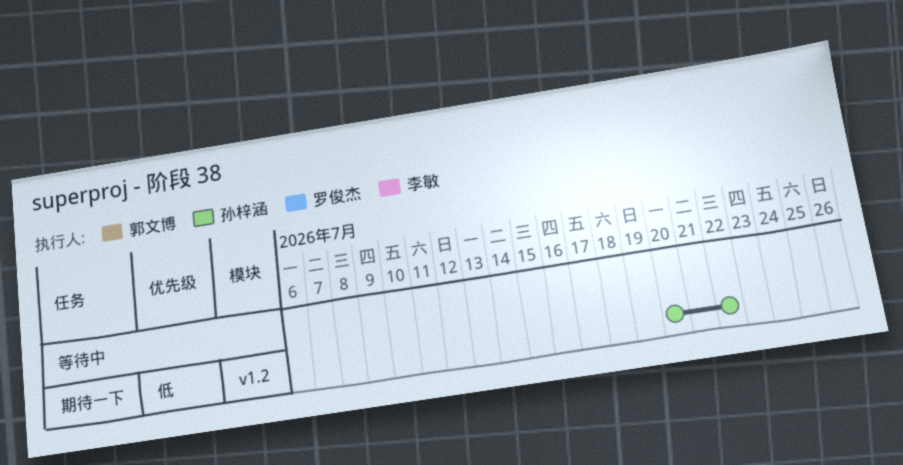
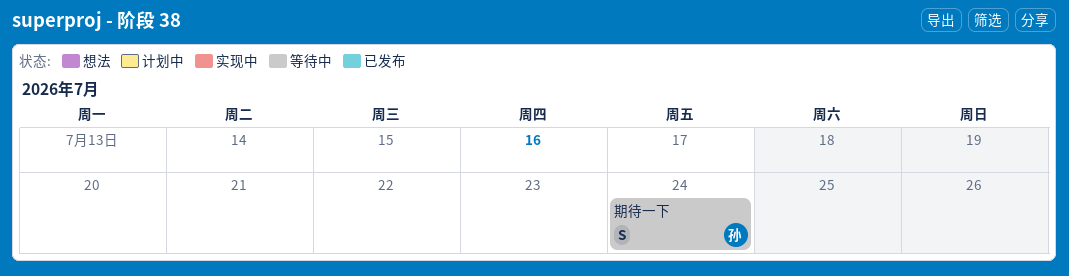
期待一下, due: Jul 22 -> Jul 24

